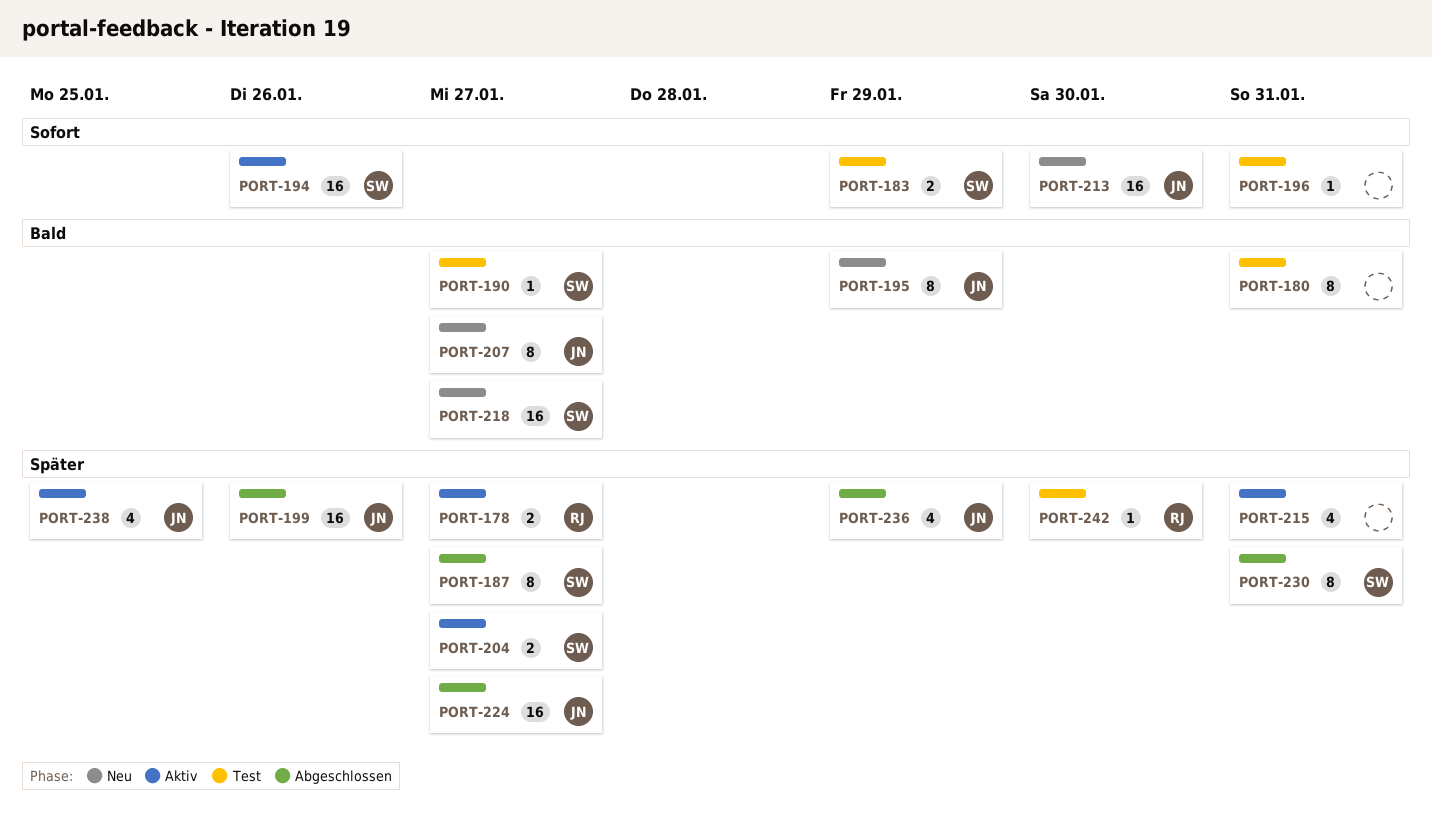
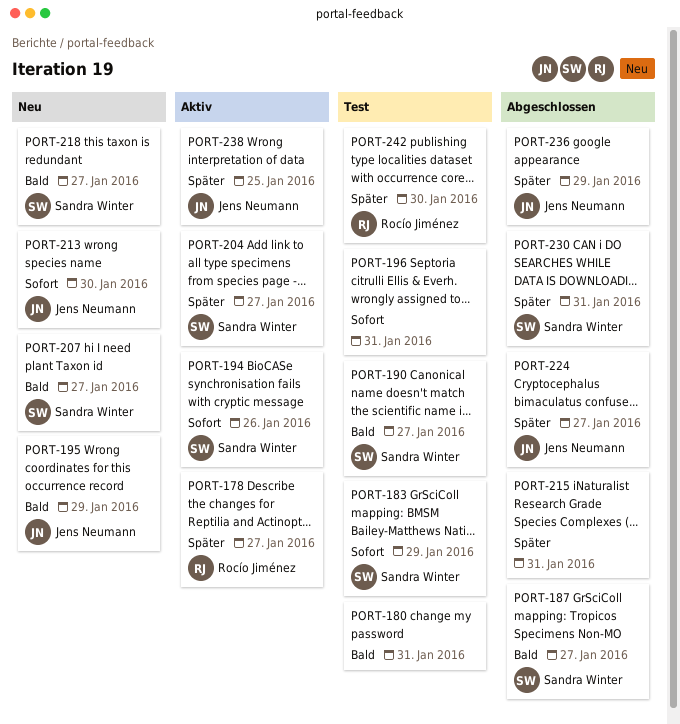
PORT-187, priority: Später -> Bald
PORT-199: present -> none
PORT-207, owner: Jens Neumann -> Sandra Winter
PORT-215, status: Aktiv -> Abgeschlossen

